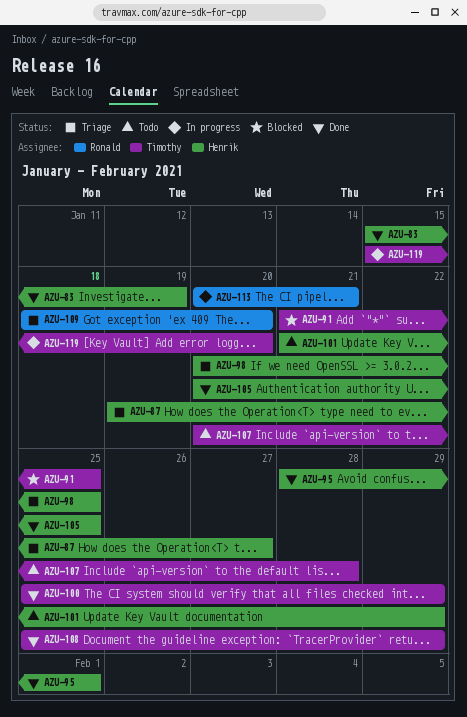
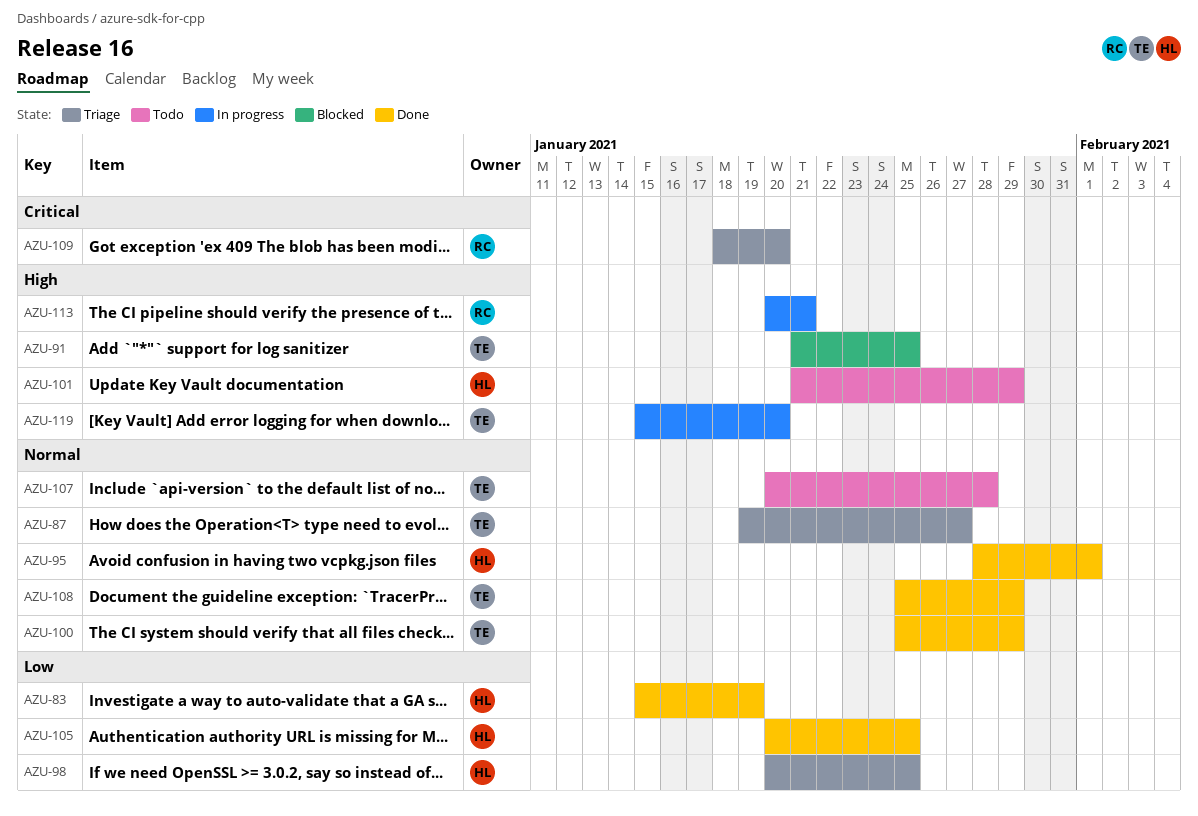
AZU-87, owner: Henrik -> Timothy

